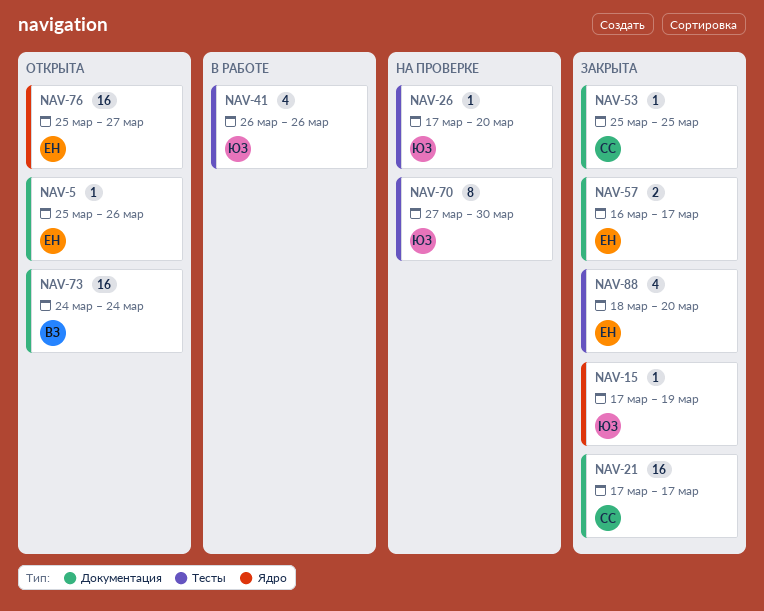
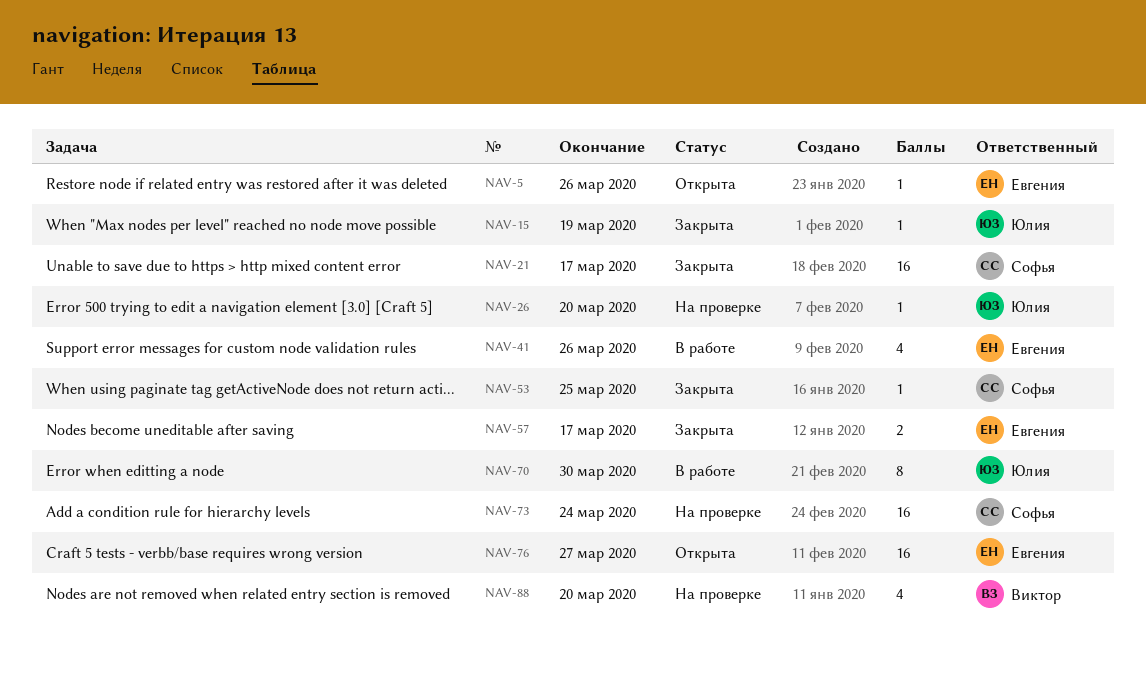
NAV-41, owner: Юлия -> Евгения
NAV-70, status: На проверке -> В работе
NAV-73, status: Открыта -> На проверке
NAV-73, owner: Виктор -> Софья
NAV-88, status: Закрыта -> На проверке
NAV-88, owner: Евгения -> Виктор

